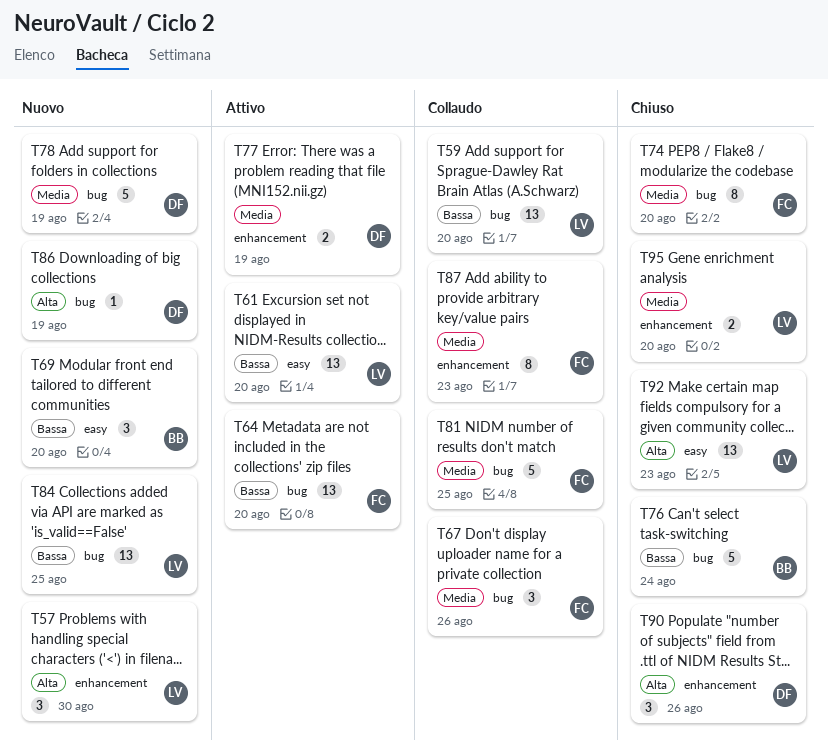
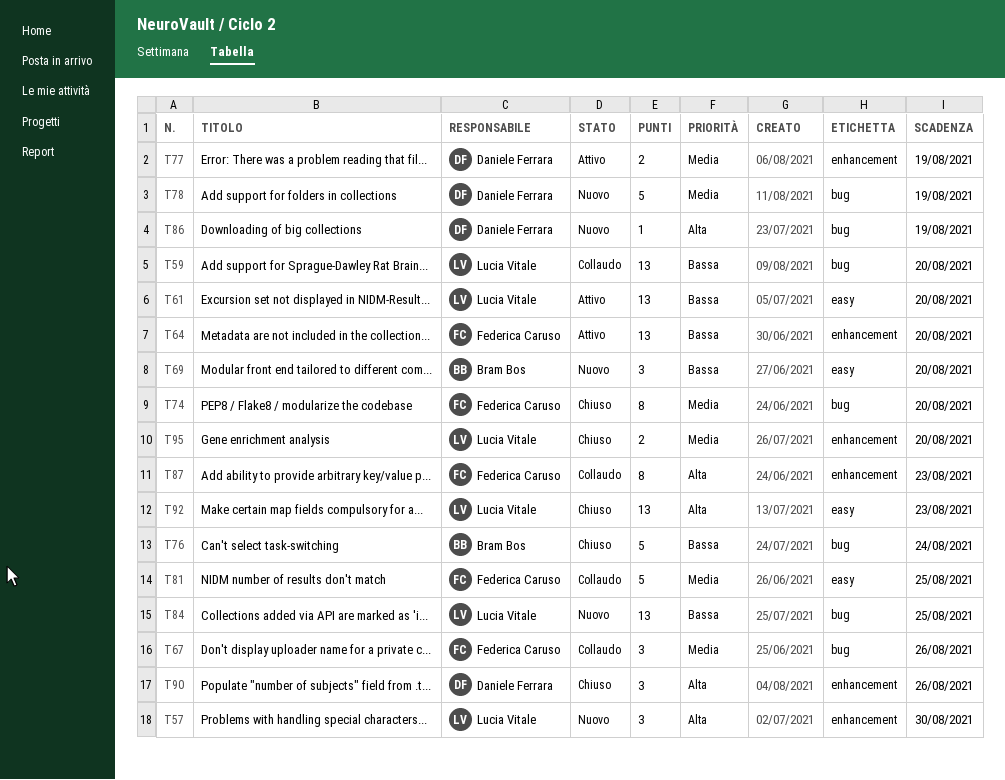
T64, label: bug -> enhancement
T81, label: bug -> easy
T87, priority: Media -> Alta

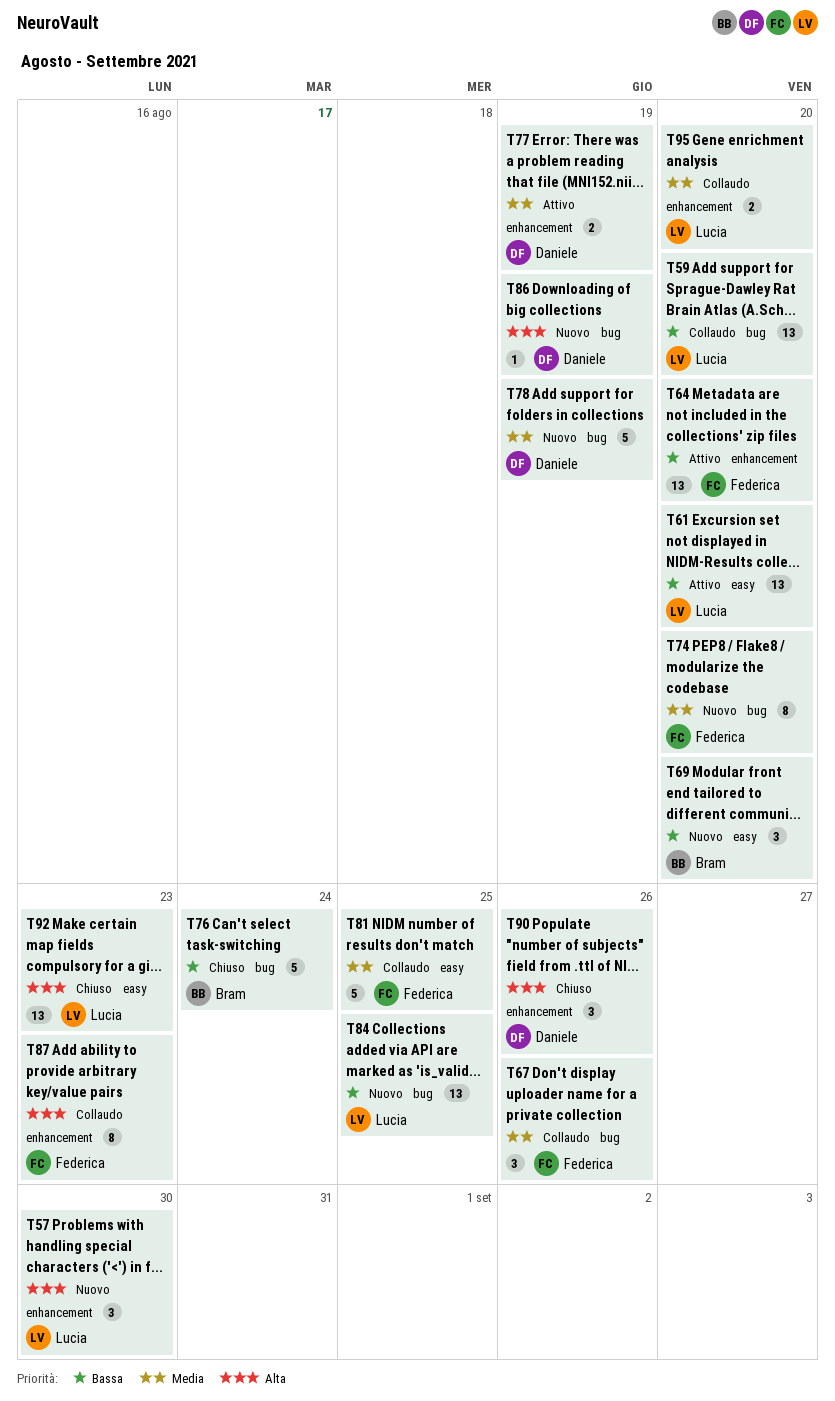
T74, status: Chiuso -> Nuovo
T95, status: Chiuso -> Collaudo

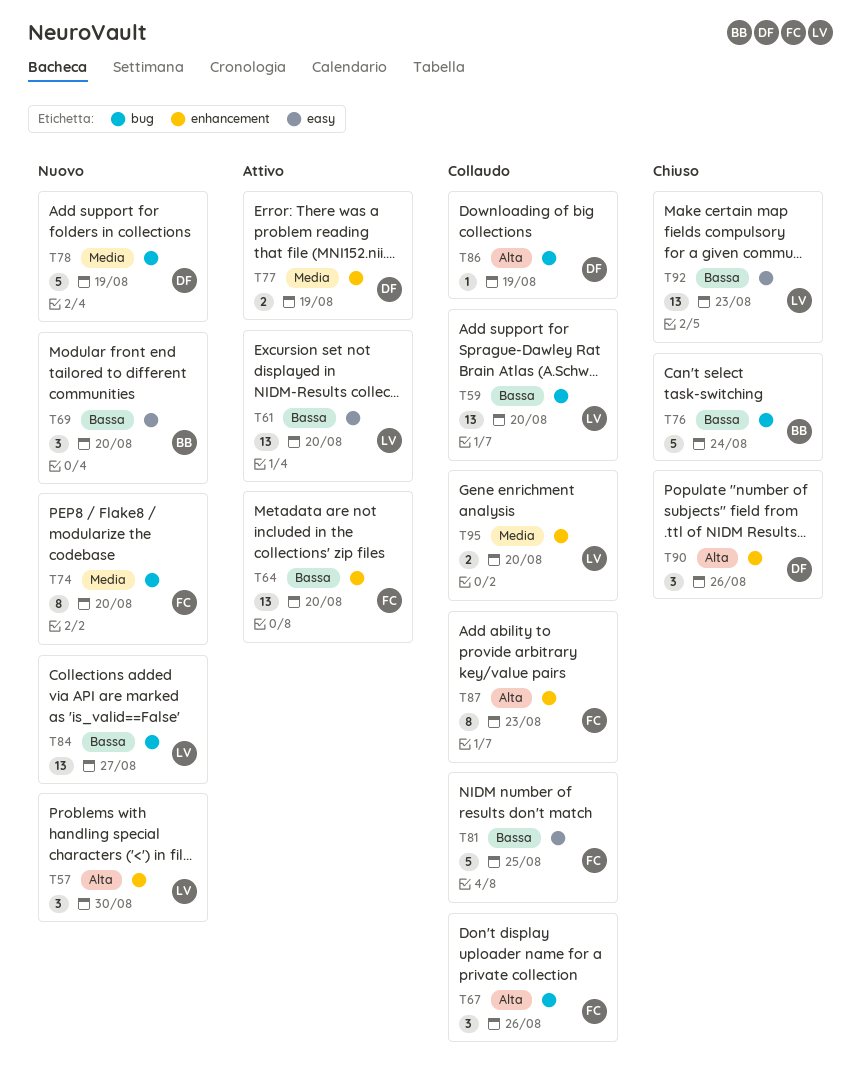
T67, priority: Media -> Alta
T81, priority: Media -> Bassa
T84, due: Aug 25 -> Aug 27
T86, status: Nuovo -> Collaudo
T92, priority: Alta -> Bassa

